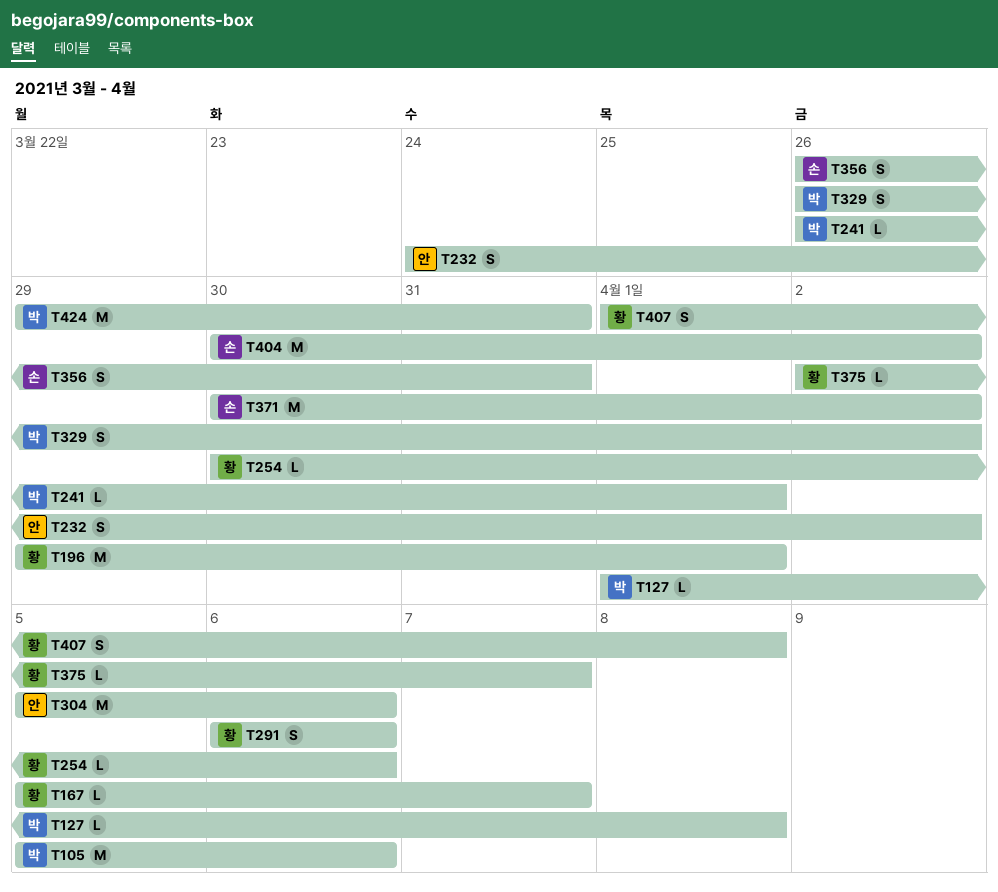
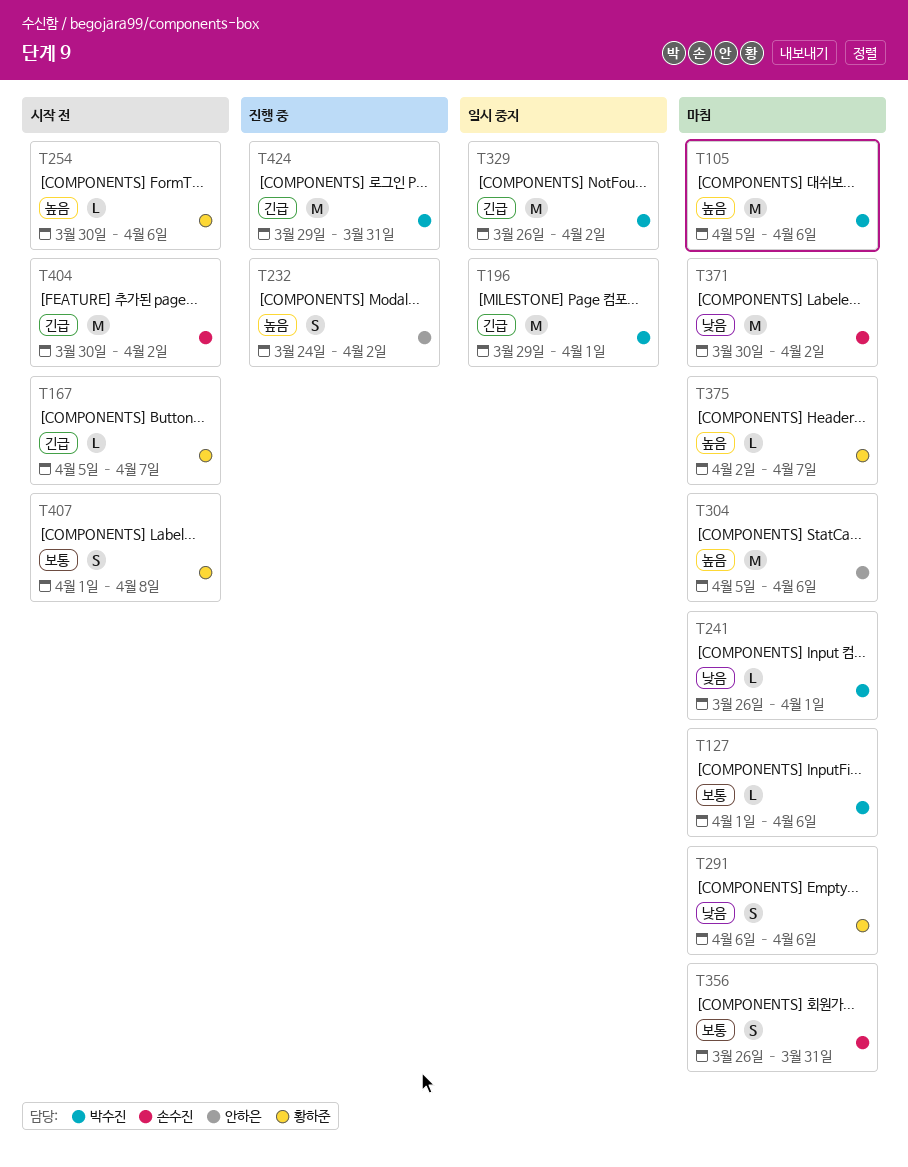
T127, due: Apr 8 -> Apr 6
T196, owner: 황하준 -> 박수진
T329, estimate: S -> M

